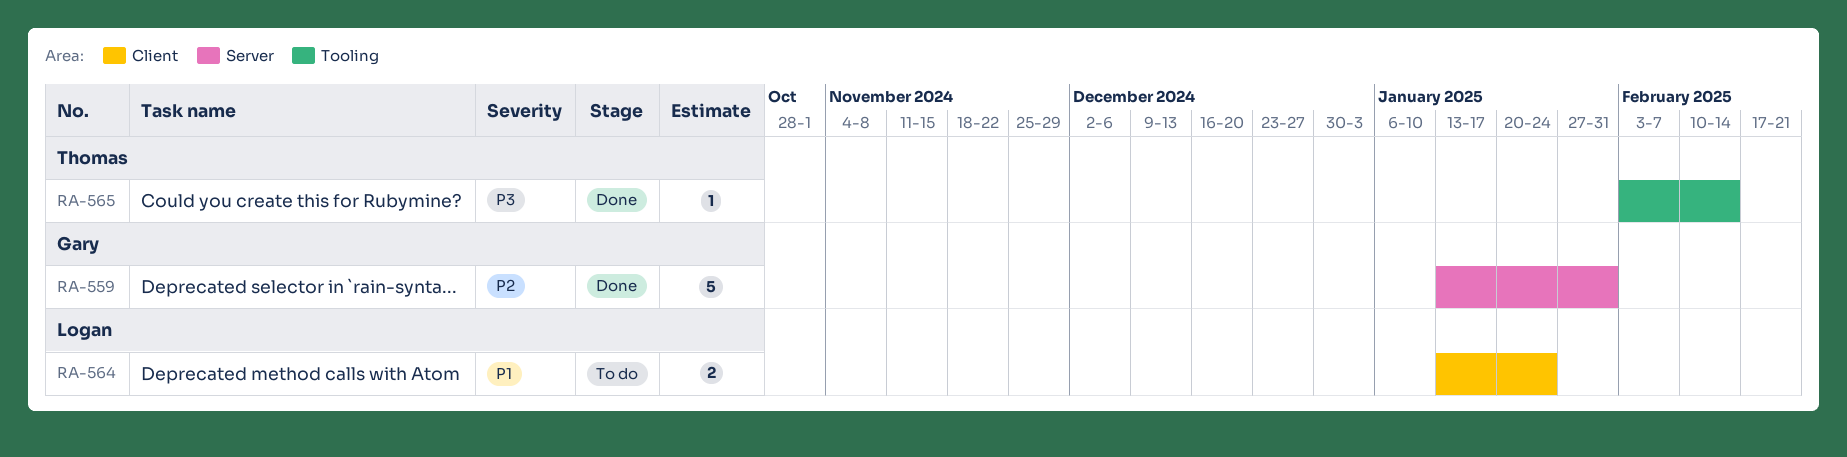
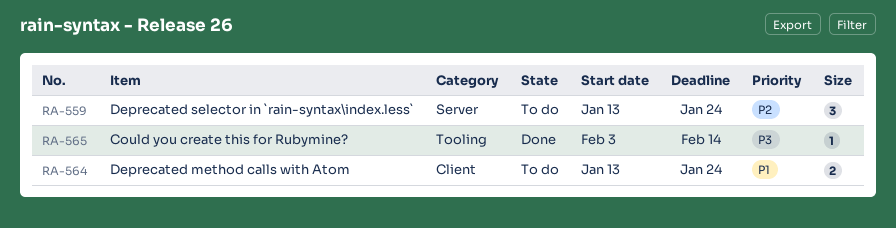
RA-559, status: Done -> To do
RA-559, estimate: 5 -> 3
RA-559, due: Jan 31 -> Jan 24

